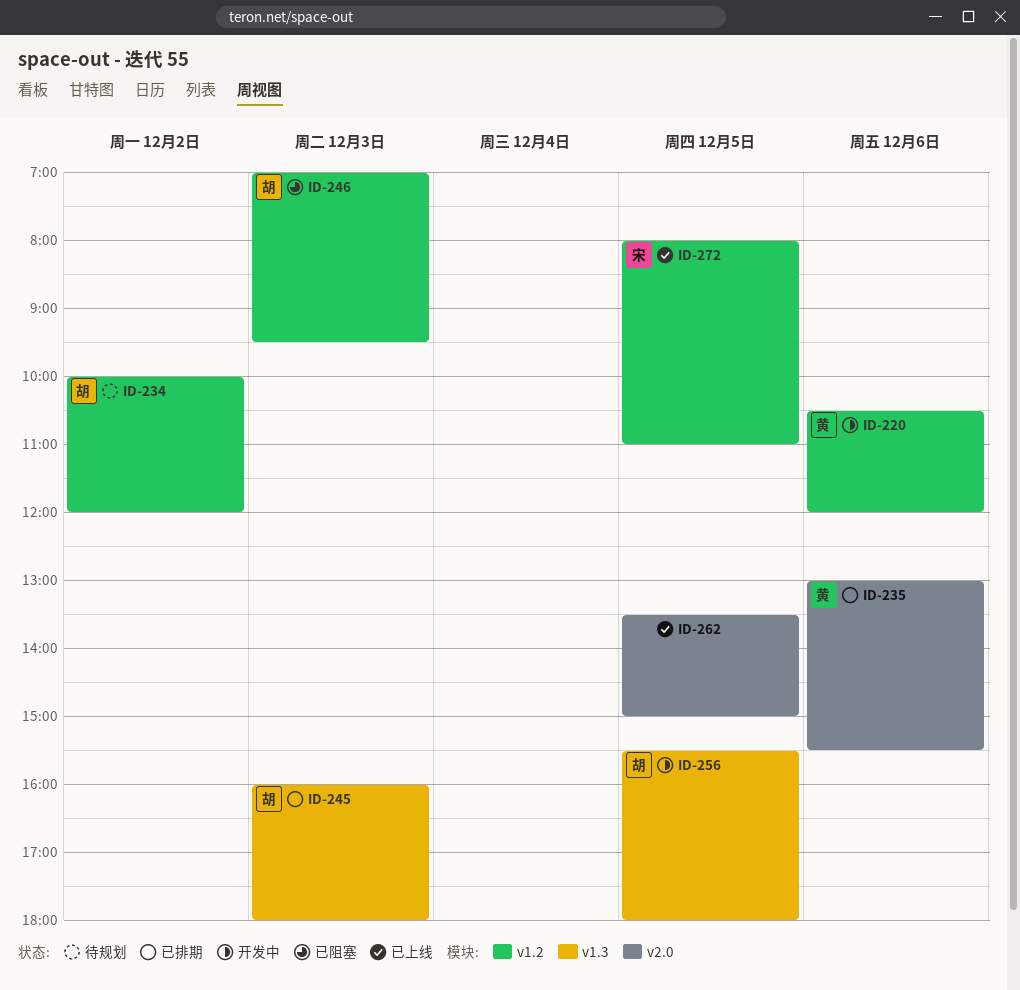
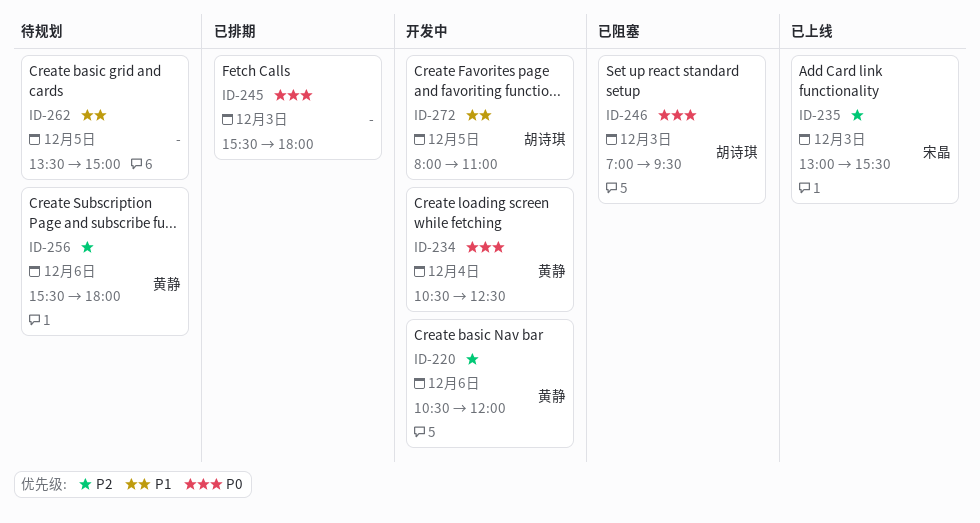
ID-234, status: 待规划 -> 开发中
ID-234, owner: 胡诗琪 -> 黄静
ID-234, day: Dec 2 -> Dec 4
ID-234, begins: 10:00 -> 10:30
ID-234, ends: 12:00 -> 12:30
ID-235, status: 已排期 -> 已上线
ID-235, owner: 黄静 -> 宋晶
ID-235, day: Dec 6 -> Dec 3
ID-245, owner: 胡诗琪 -> none
ID-245, begins: 16:00 -> 15:30
ID-256, status: 开发中 -> 待规划
ID-256, owner: 胡诗琪 -> 黄静
ID-256, day: Dec 5 -> Dec 6
ID-262, status: 已上线 -> 待规划
ID-272, status: 已上线 -> 开发中
ID-272, owner: 宋晶 -> 胡诗琪

